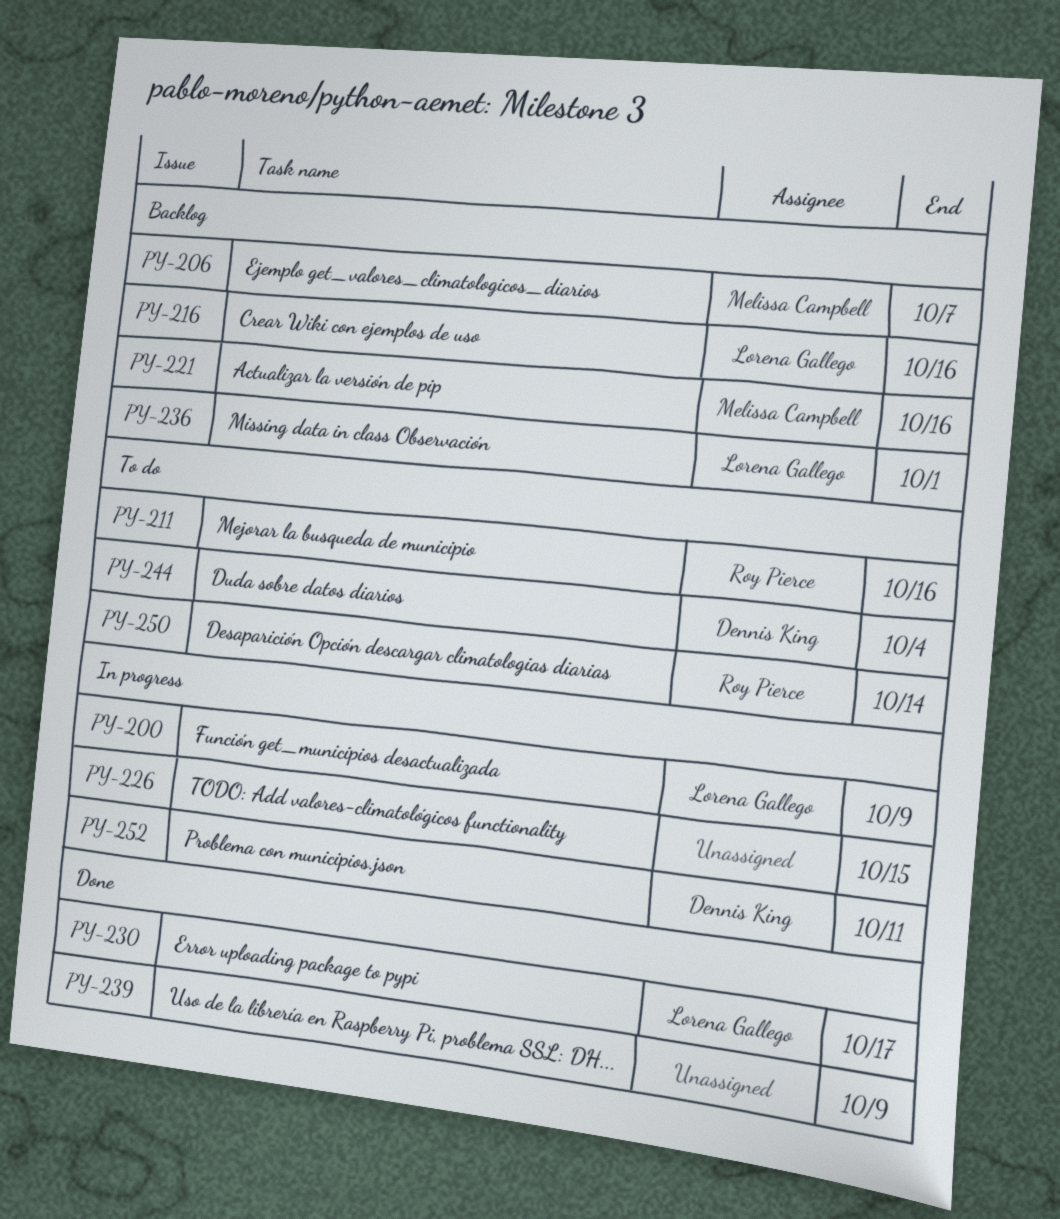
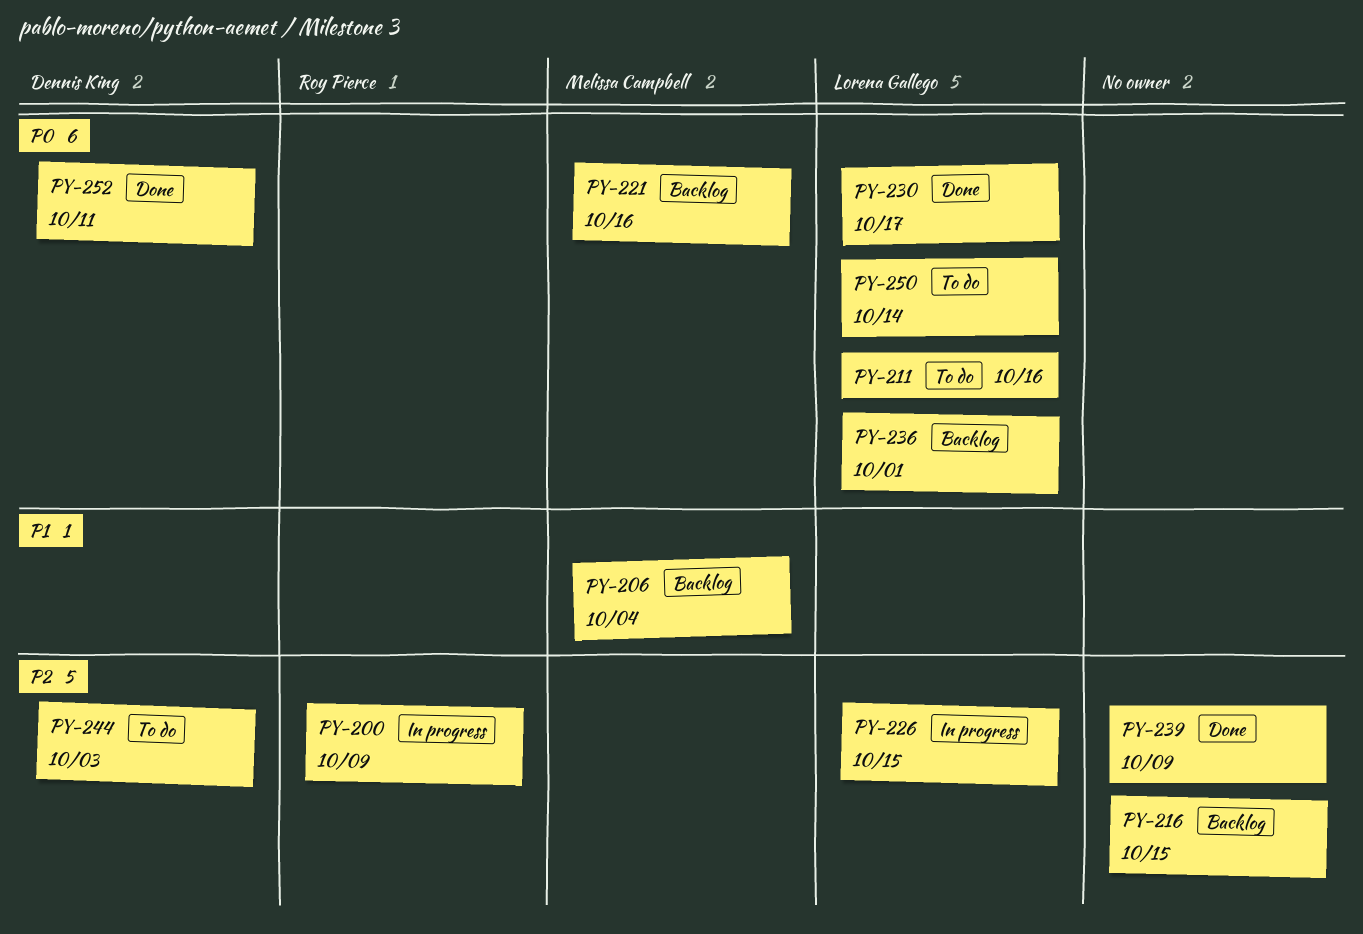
PY-200, owner: Lorena Gallego -> Roy Pierce
PY-206, due: Oct 7 -> Oct 4
PY-211, owner: Roy Pierce -> Lorena Gallego
PY-216, owner: Lorena Gallego -> none
PY-216, due: Oct 16 -> Oct 15
PY-226, owner: none -> Lorena Gallego
PY-244, due: Oct 4 -> Oct 3
PY-250, owner: Roy Pierce -> Lorena Gallego
PY-252, status: In progress -> Done

